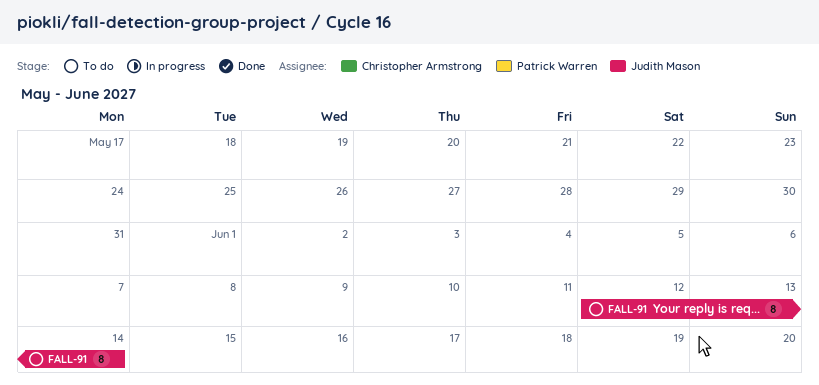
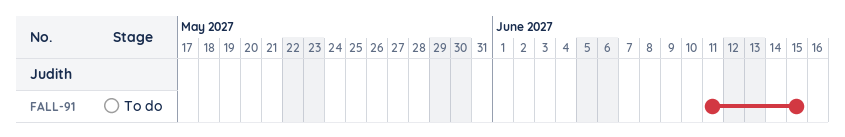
FALL-91, start: Jun 12 -> Jun 11
FALL-91, due: Jun 14 -> Jun 15

